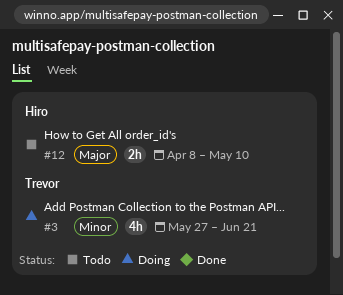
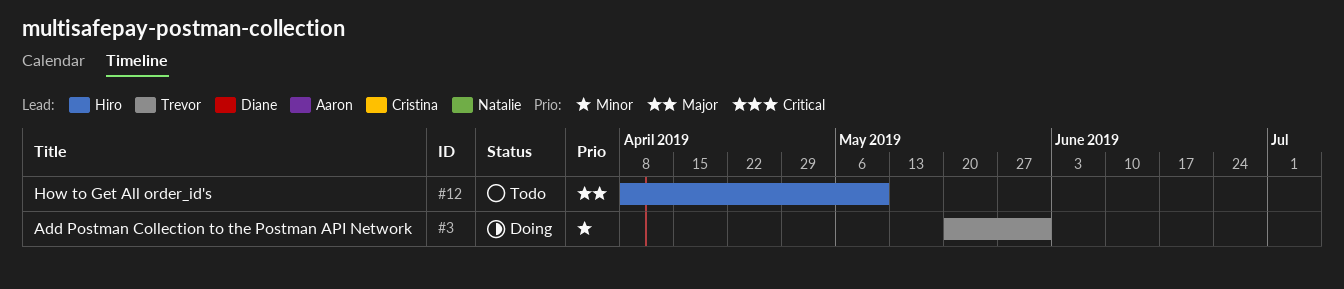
#3, start: May 27 -> May 20
#3, due: Jun 21 -> May 31

